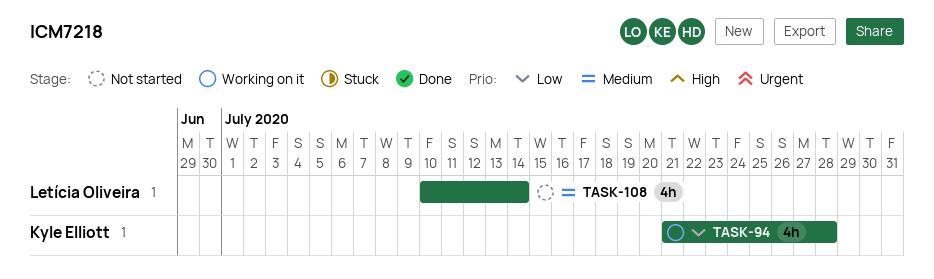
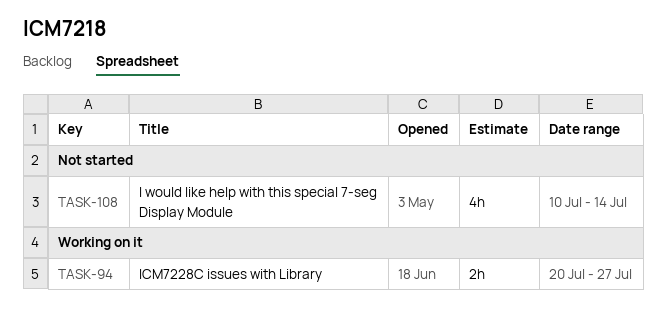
TASK-94, estimate: 4h -> 2h
TASK-94, start: Jul 21 -> Jul 20
TASK-94, due: Jul 28 -> Jul 27

